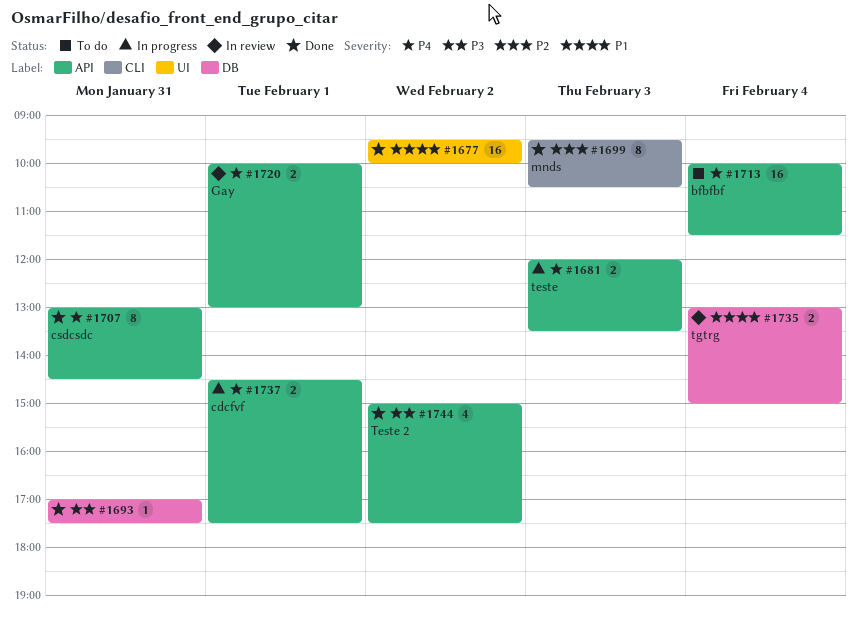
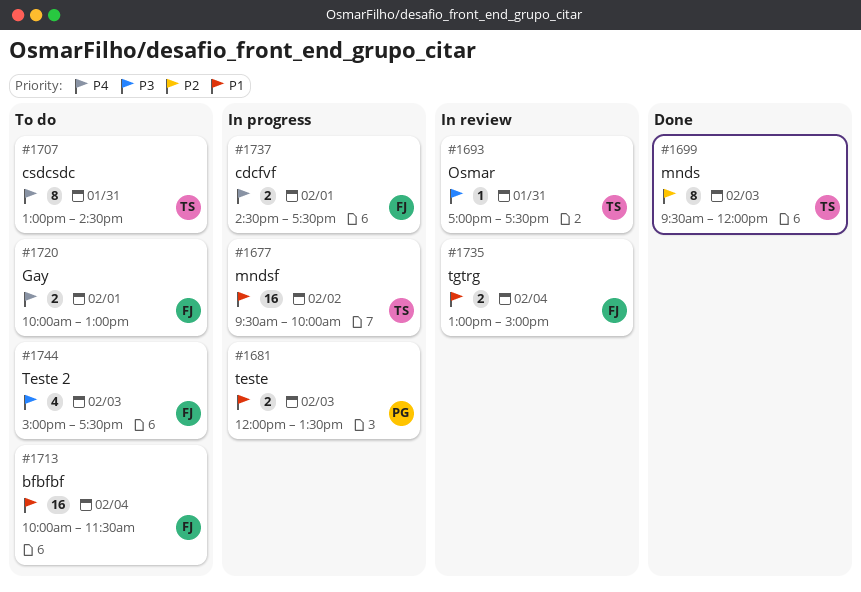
#1677, status: Done -> In progress
#1681, priority: P4 -> P1
#1693, status: Done -> In review
#1699, ends: 10:30 -> 12:00
#1707, status: Done -> To do
#1713, priority: P4 -> P1
#1720, status: In review -> To do
#1744, status: Done -> To do
#1744, day: Feb 2 -> Feb 3

